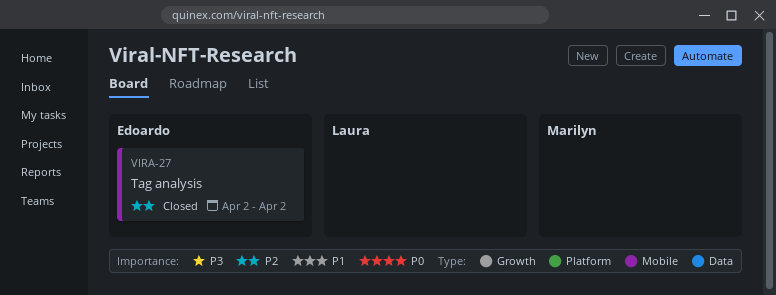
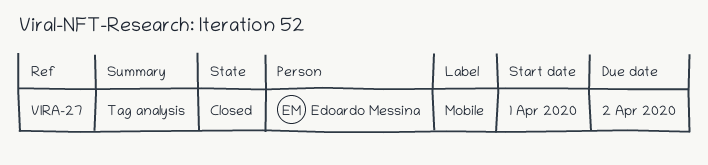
VIRA-27, start: Apr 2 -> Apr 1

